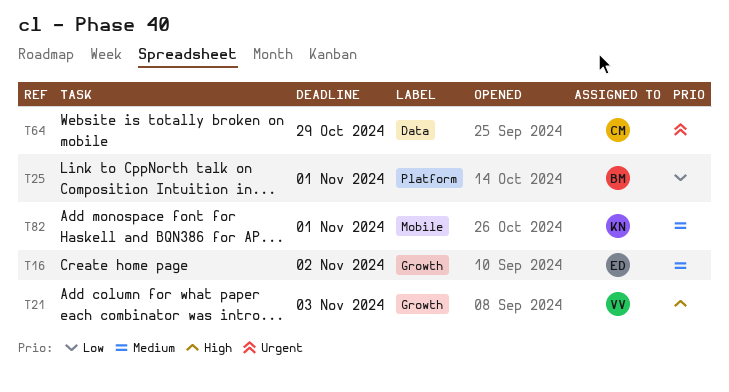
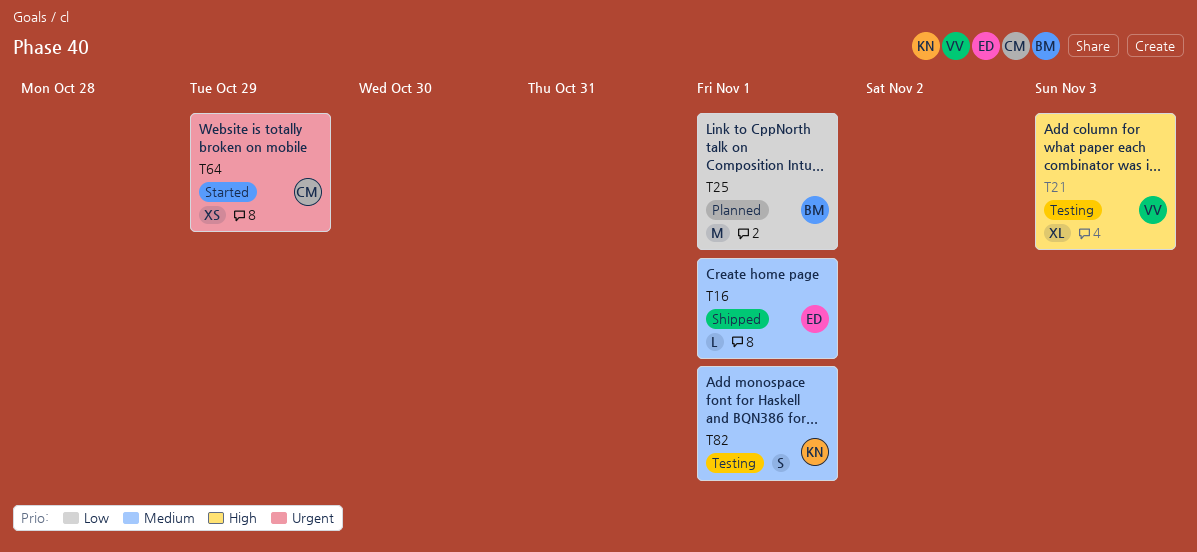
T16, due: Nov 2 -> Nov 1

